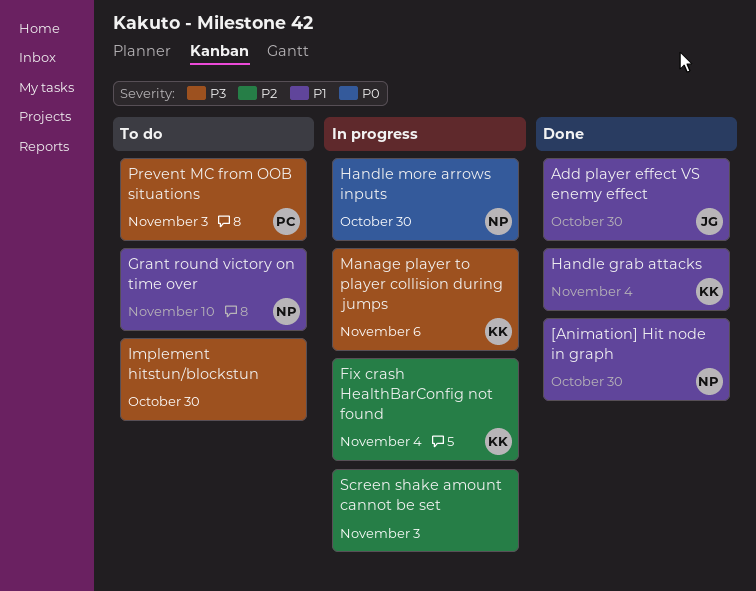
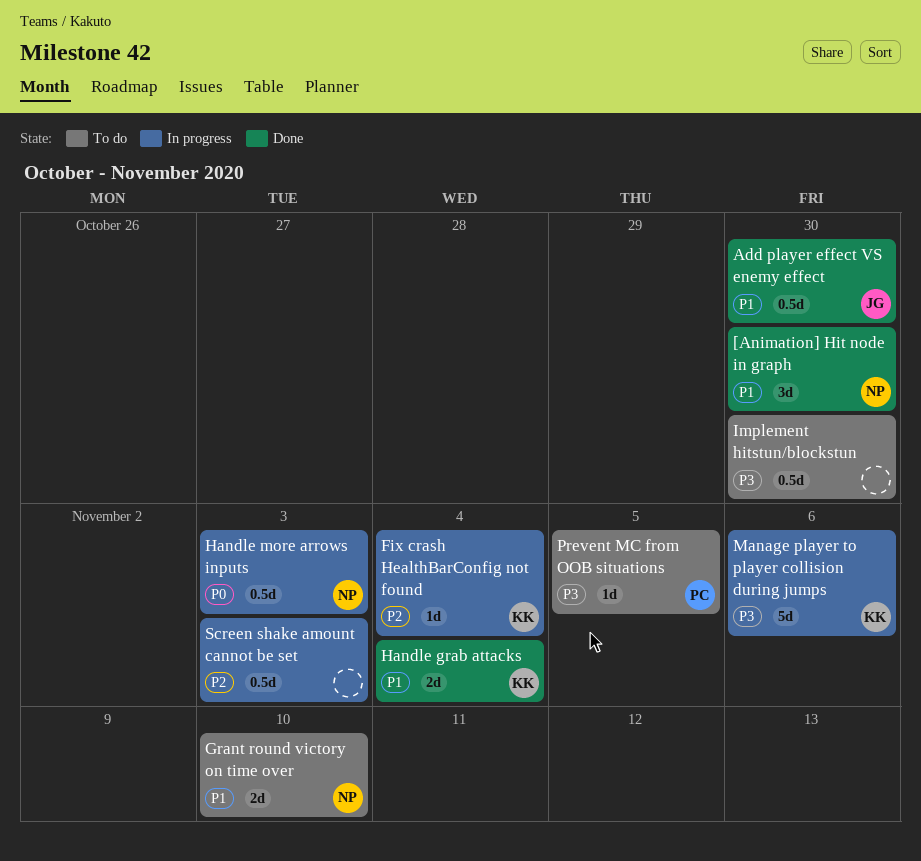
Handle more arrows inputs, due: Oct 30 -> Nov 3
Prevent MC from OOB situations, due: Nov 3 -> Nov 5

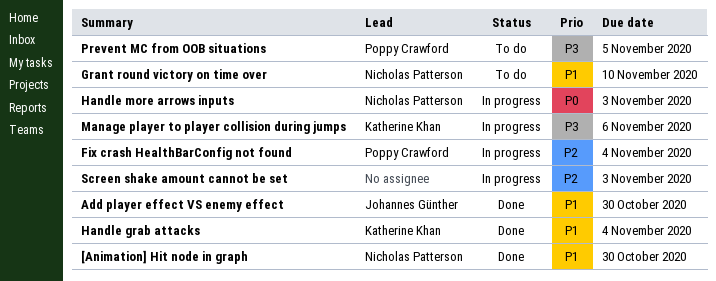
Fix crash HealthBarConfig not found, owner: Katherine Khan -> Poppy Crawford
Implement hitstun/blockstun: present -> none

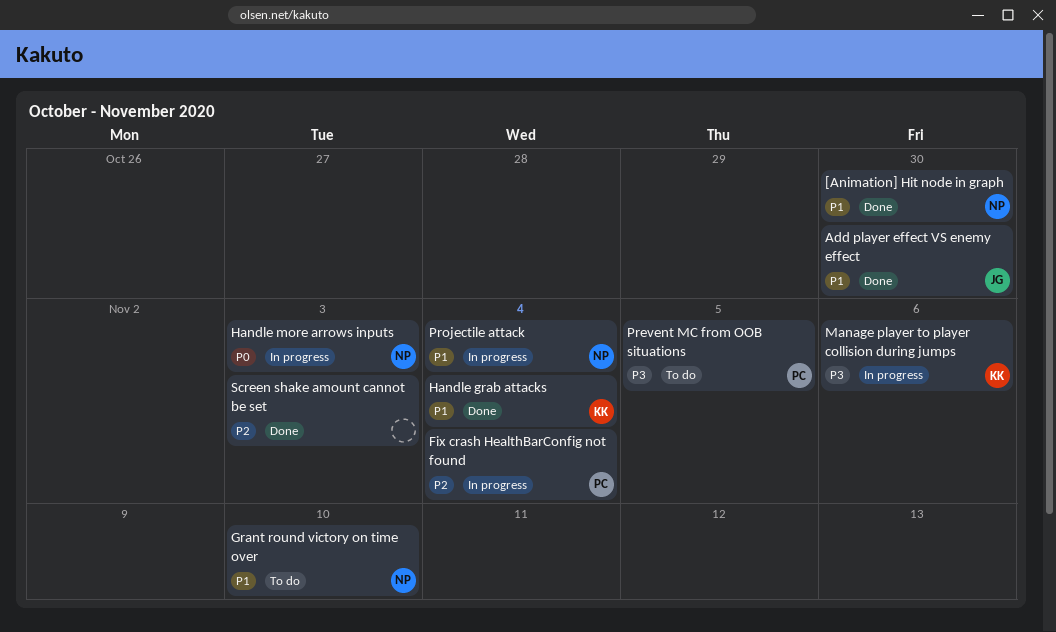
Projectile attack: none -> present
Screen shake amount cannot be set, status: In progress -> Done

